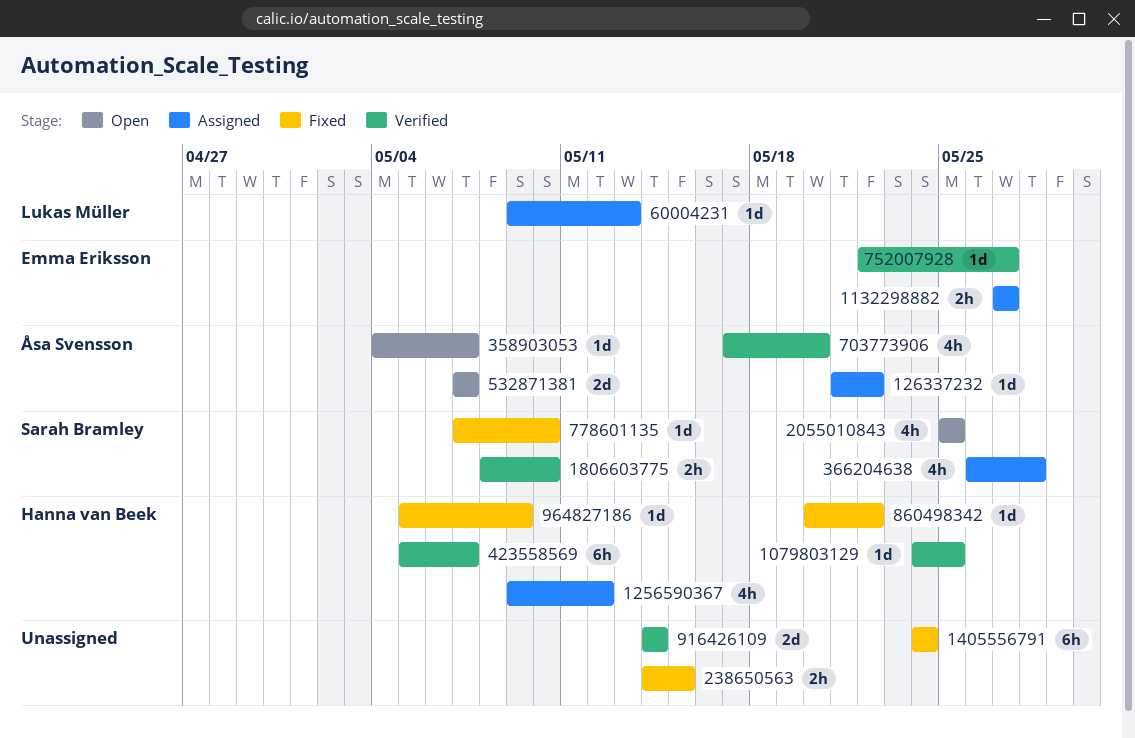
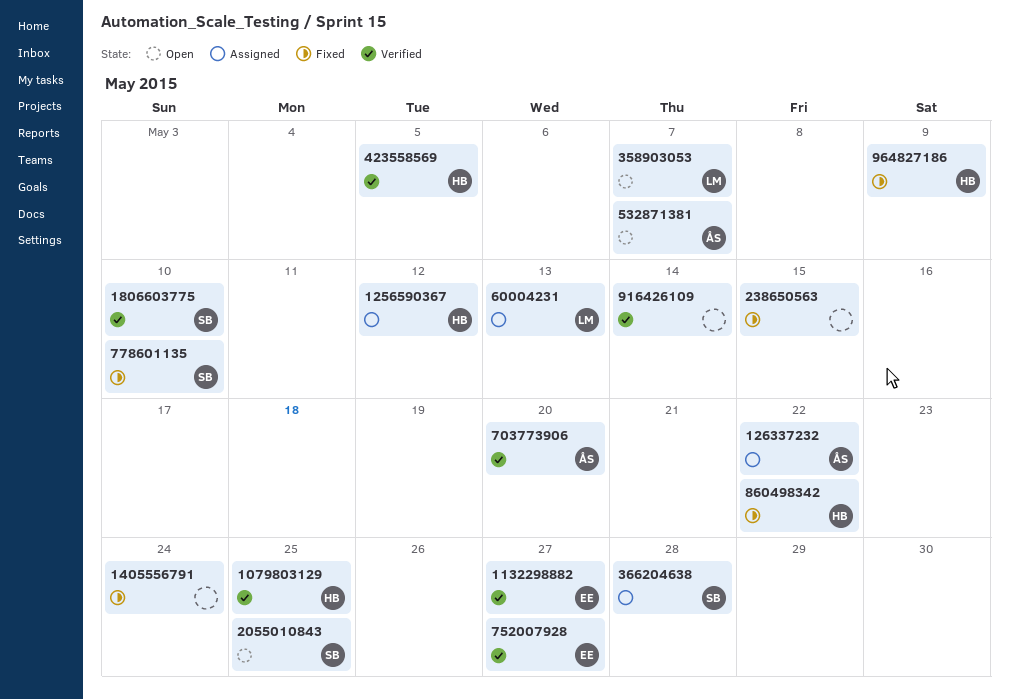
1132298882, status: Assigned -> Verified
358903053, owner: Åsa Svensson -> Lukas Müller
423558569, due: May 7 -> May 5

